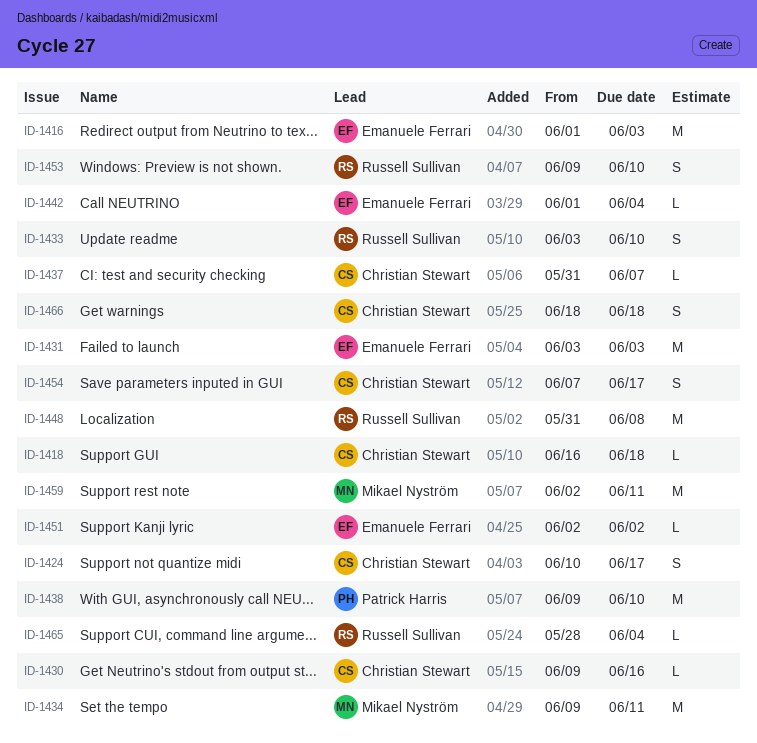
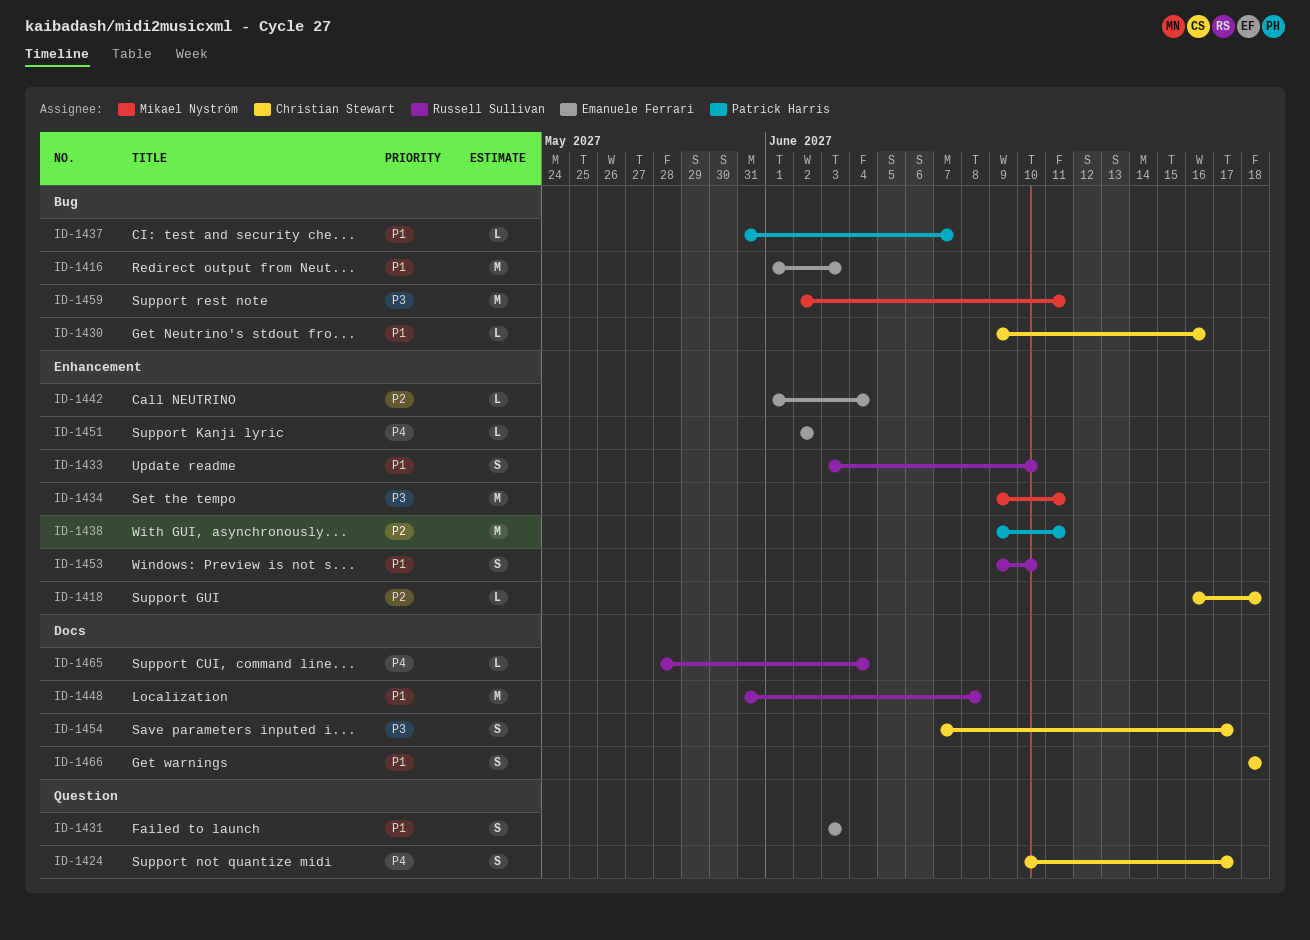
ID-1431, estimate: M -> S
ID-1437, owner: Christian Stewart -> Patrick Harris
ID-1438, due: Jun 10 -> Jun 11

